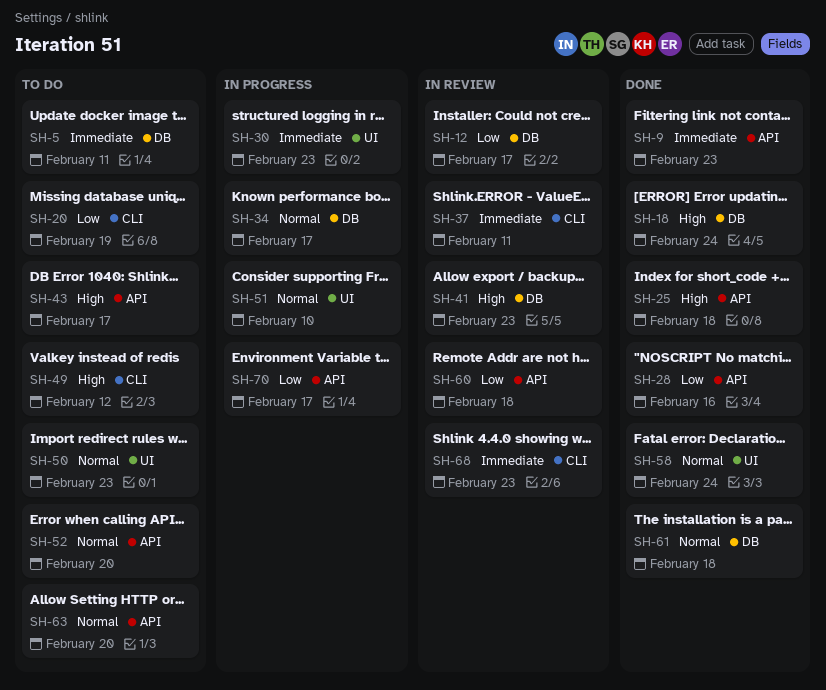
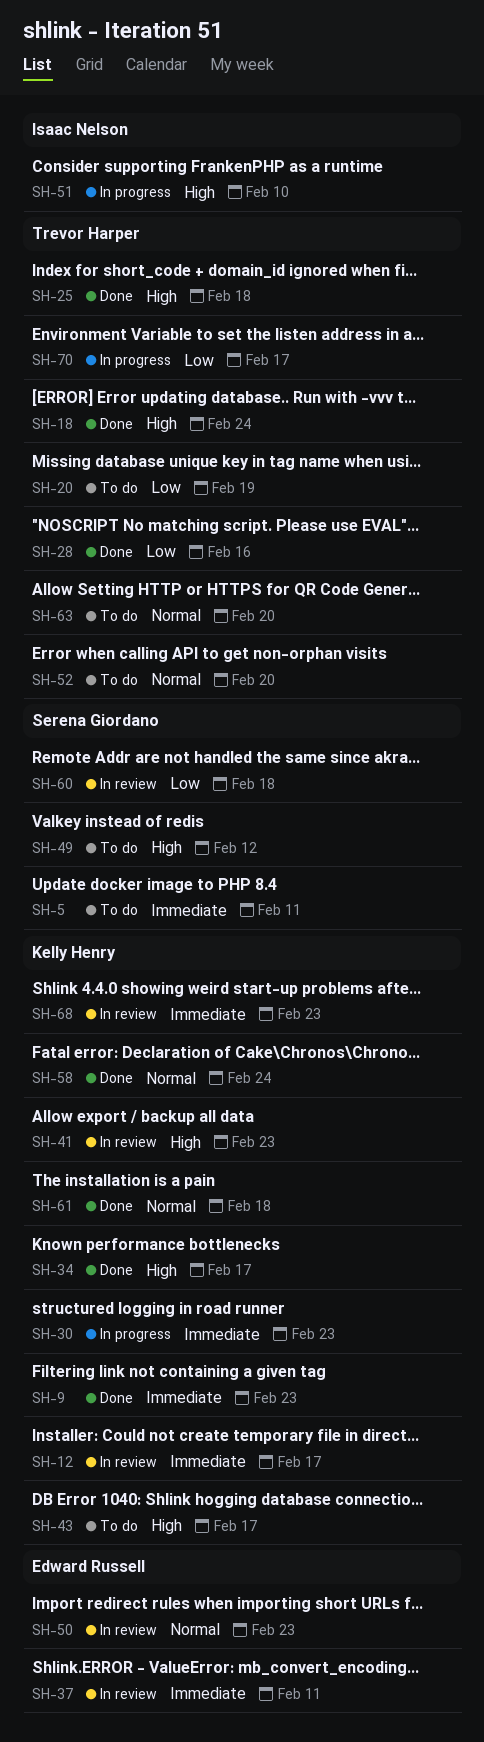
SH-12, priority: Low -> Immediate
SH-34, status: In progress -> Done
SH-34, priority: Normal -> High
SH-50, status: To do -> In review
SH-51, priority: Normal -> High

